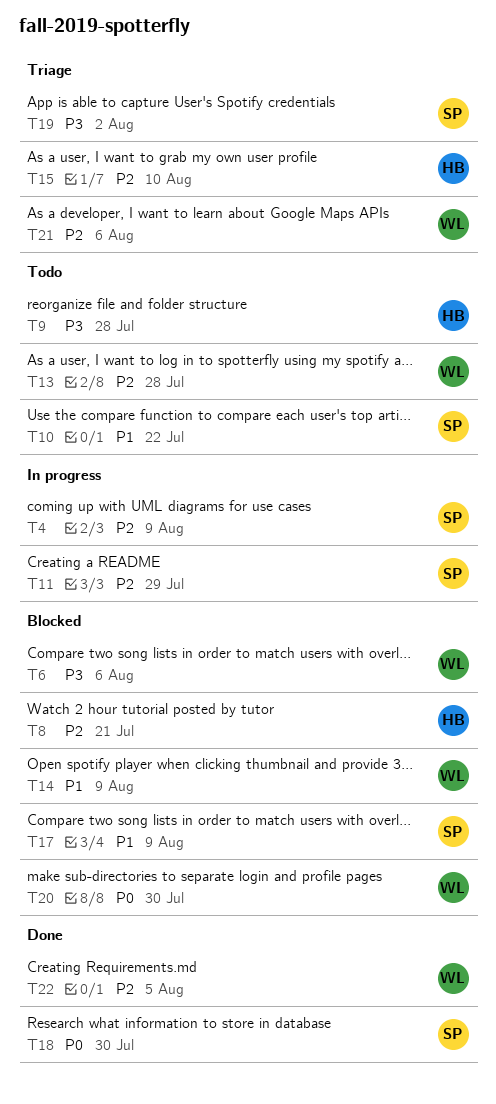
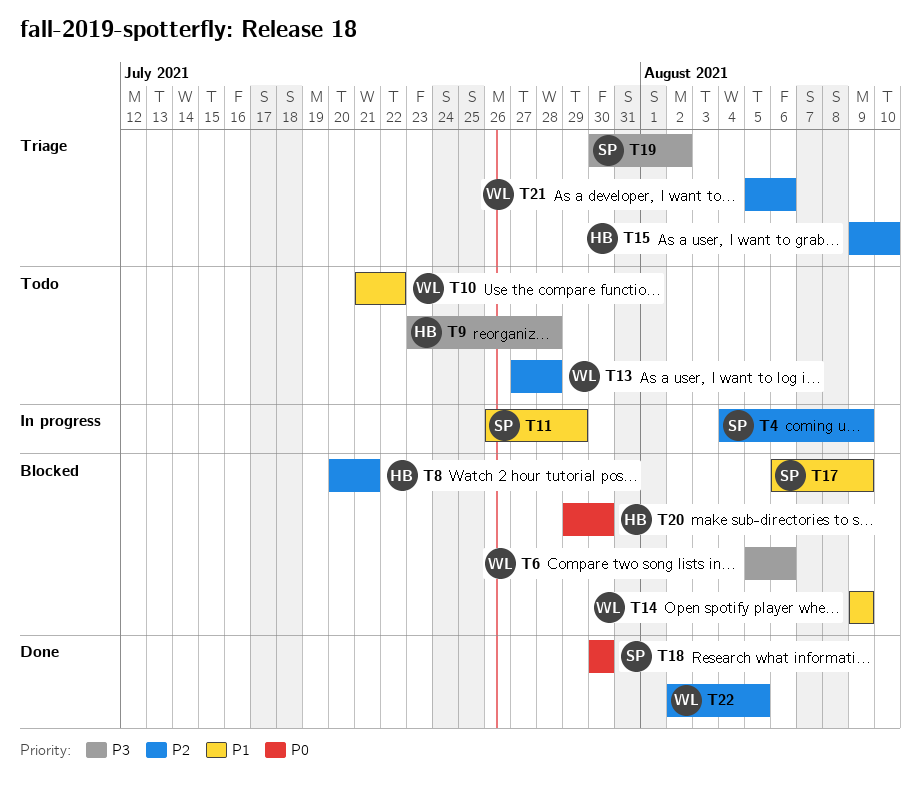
T10, owner: SP -> WL
T11, priority: P2 -> P1
T20, owner: WL -> HB

